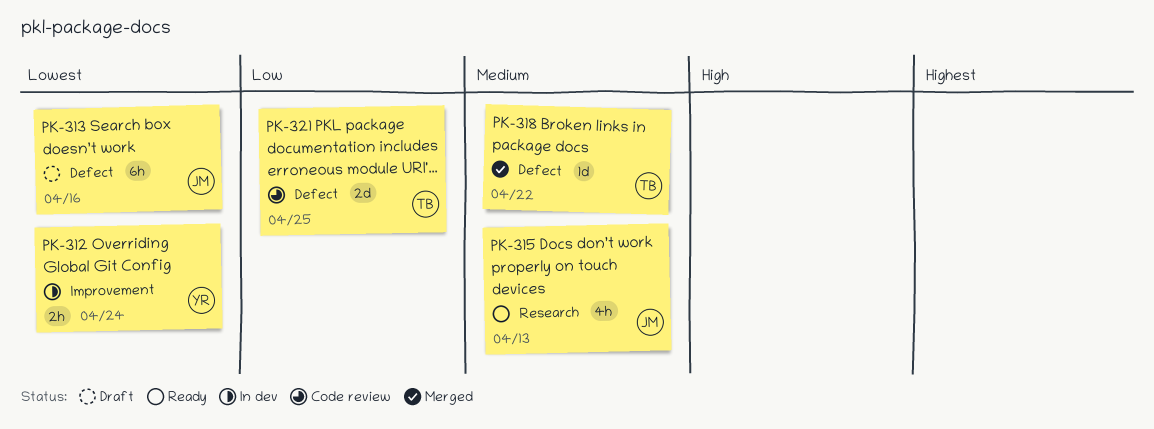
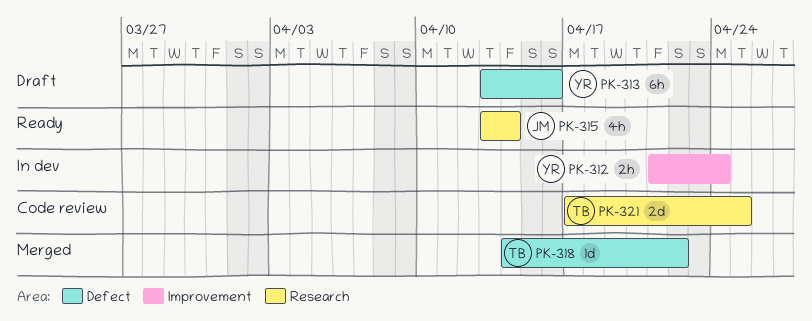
PK-313, owner: JM -> YR
PK-315, due: Apr 13 -> Apr 14
PK-321, label: Defect -> Research

